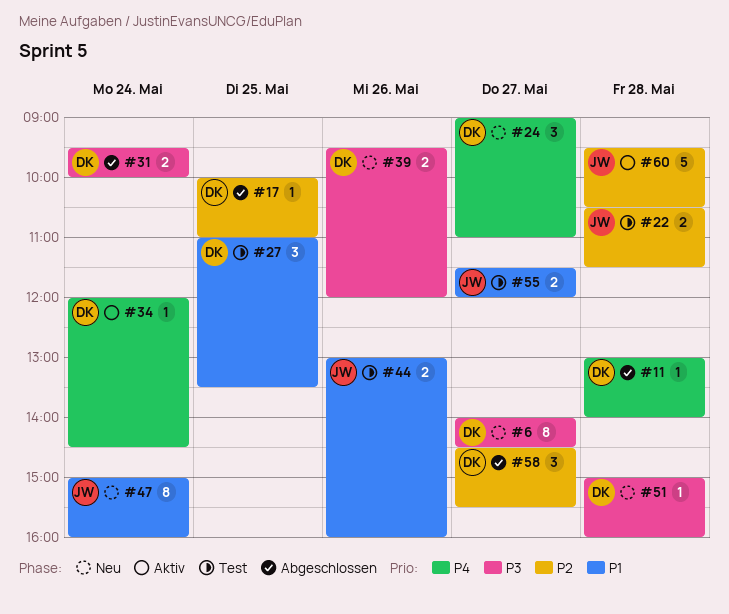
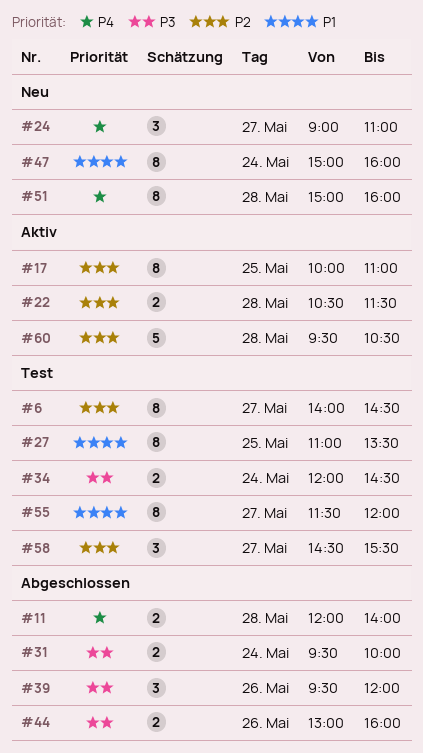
#6, status: Neu -> Test
#6, priority: P3 -> P2
#11, estimate: 1 -> 2
#11, begins: 13:00 -> 12:00
#17, status: Abgeschlossen -> Aktiv
#17, estimate: 1 -> 8
#22, status: Test -> Aktiv
#27, estimate: 3 -> 8
#34, status: Aktiv -> Test
#34, priority: P4 -> P3
#34, estimate: 1 -> 2
#39, status: Neu -> Abgeschlossen
#39, estimate: 2 -> 3
#44, status: Test -> Abgeschlossen
#44, priority: P1 -> P3
#51, priority: P3 -> P4
#51, estimate: 1 -> 8
#55, estimate: 2 -> 8
#58, status: Abgeschlossen -> Test

